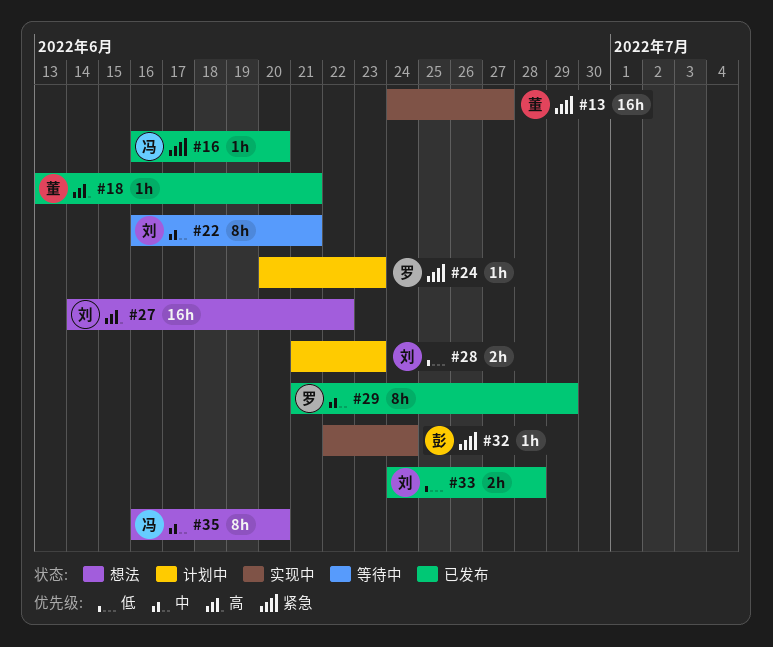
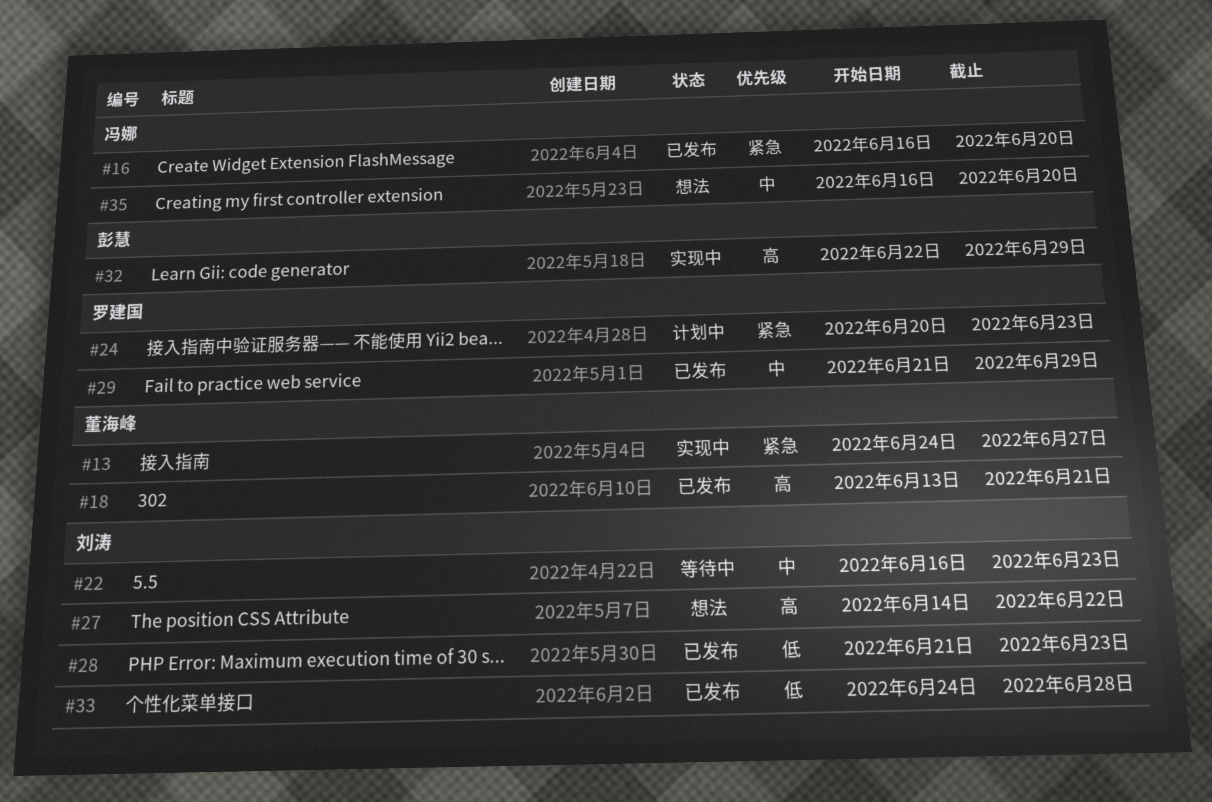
#22, due: Jun 21 -> Jun 23
#28, status: 计划中 -> 已发布
#32, priority: 紧急 -> 高
#32, due: Jun 24 -> Jun 29

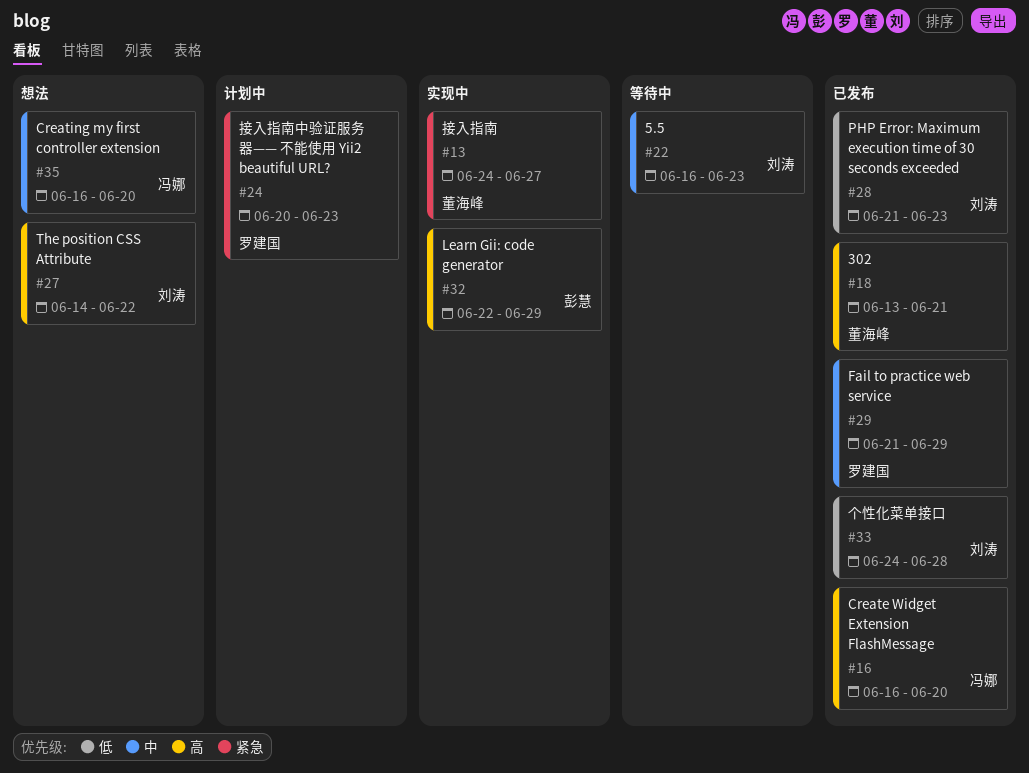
#16, priority: 紧急 -> 高

